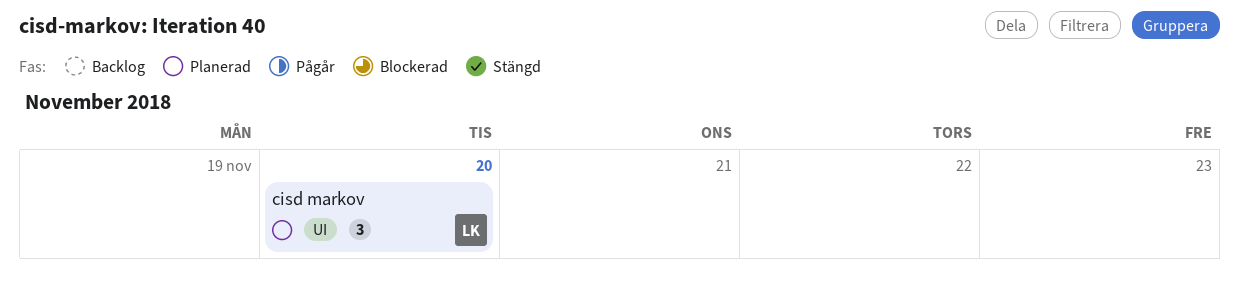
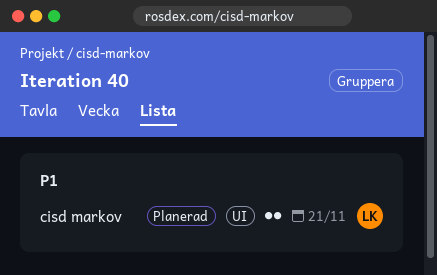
cisd markov, estimate: 3 -> 2
cisd markov, day: Nov 20 -> Nov 21

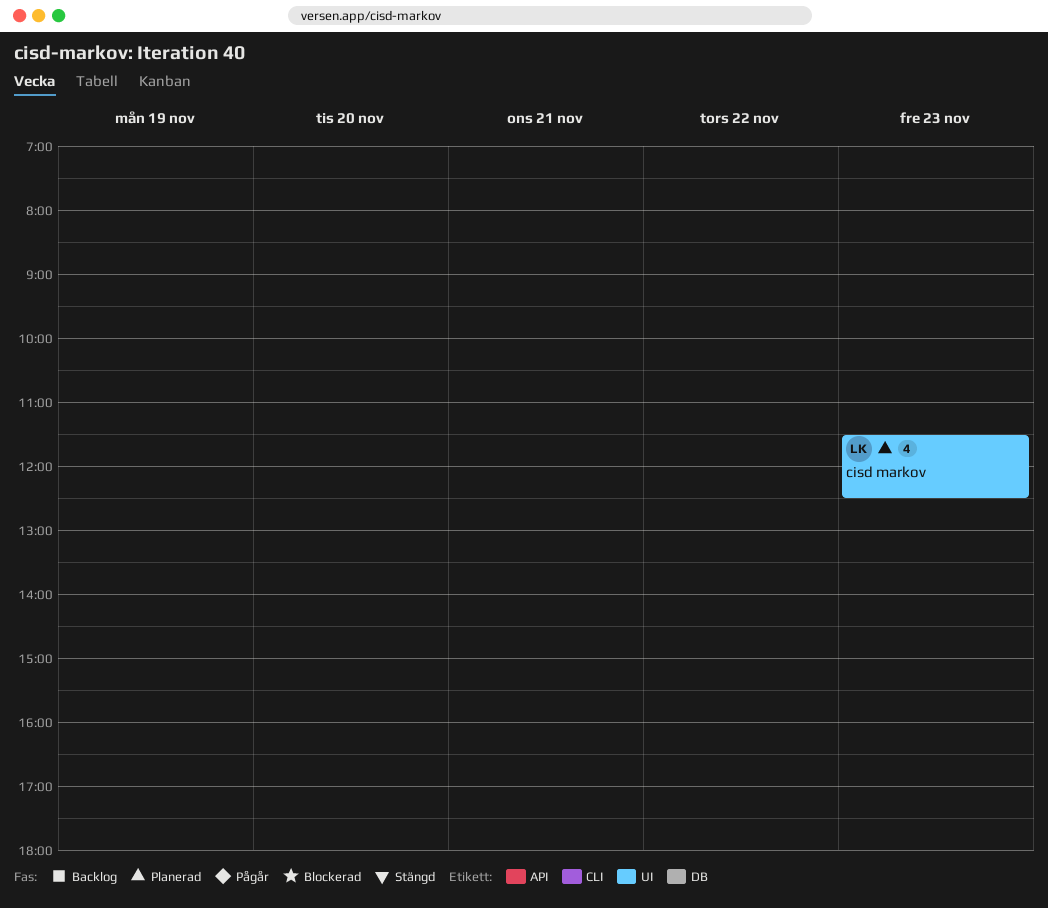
cisd markov, estimate: 2 -> 4
cisd markov, day: Nov 21 -> Nov 23

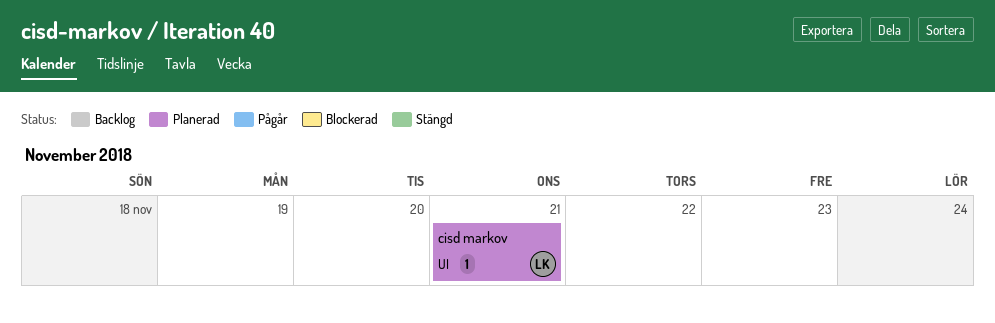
cisd markov, estimate: 4 -> 1
cisd markov, day: Nov 23 -> Nov 21

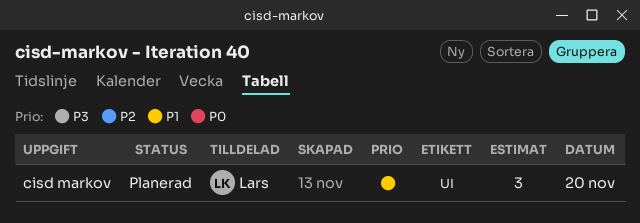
cisd markov, estimate: 1 -> 3
cisd markov, day: Nov 21 -> Nov 20

